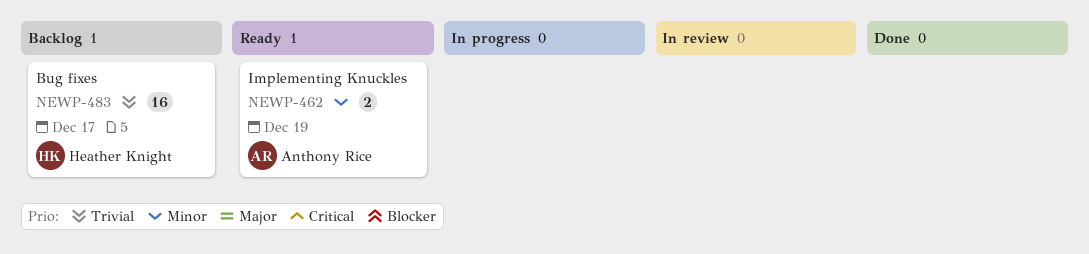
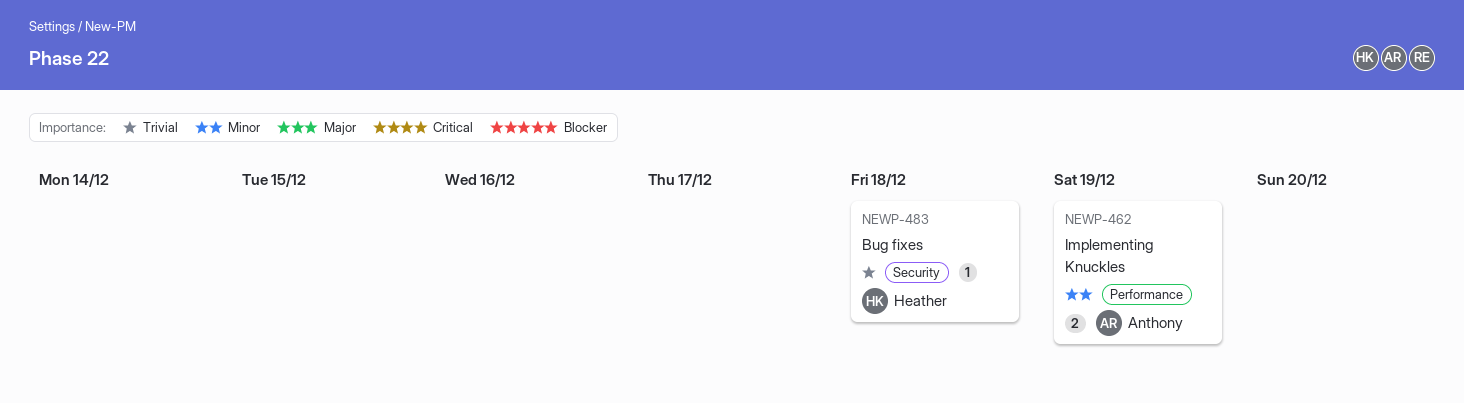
NEWP-483, estimate: 16 -> 1
NEWP-483, due: Dec 17 -> Dec 18

